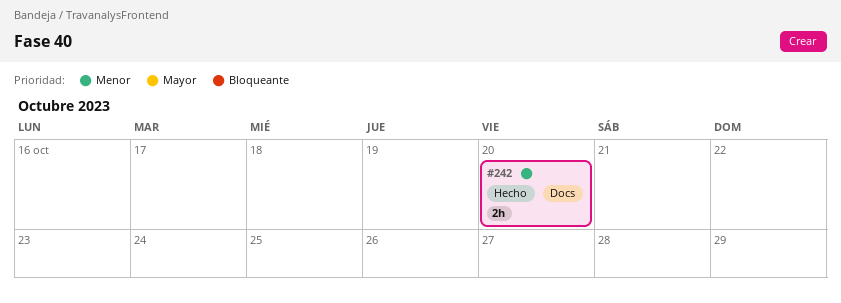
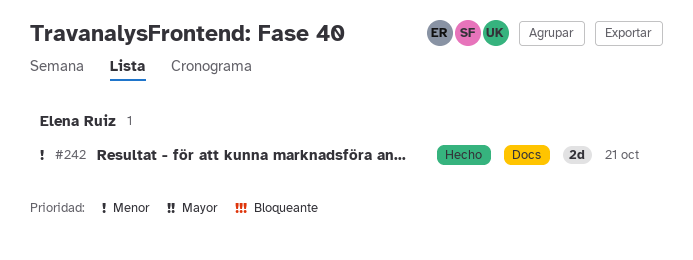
#242, estimate: 2h -> 2d
#242, due: Oct 20 -> Oct 21

